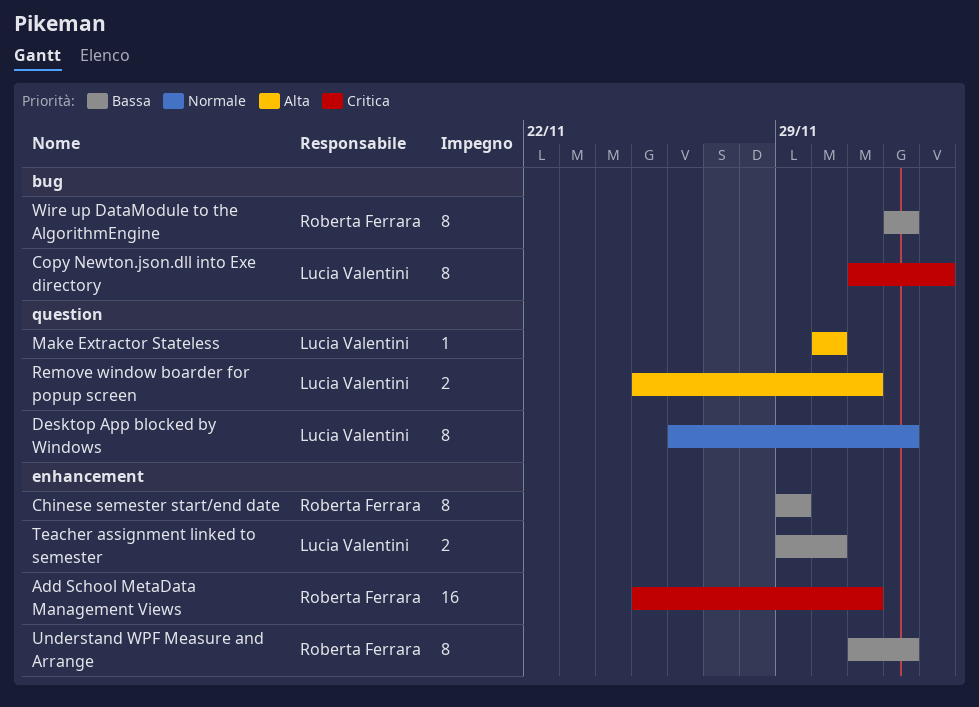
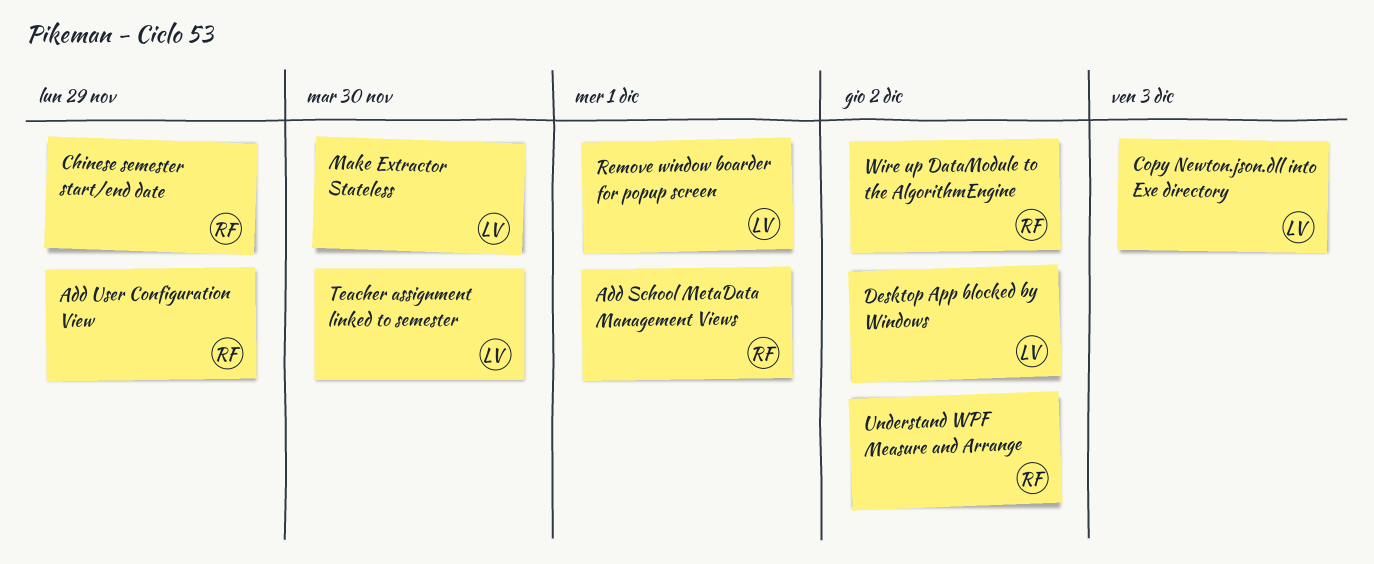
Add User Configuration View: none -> present

